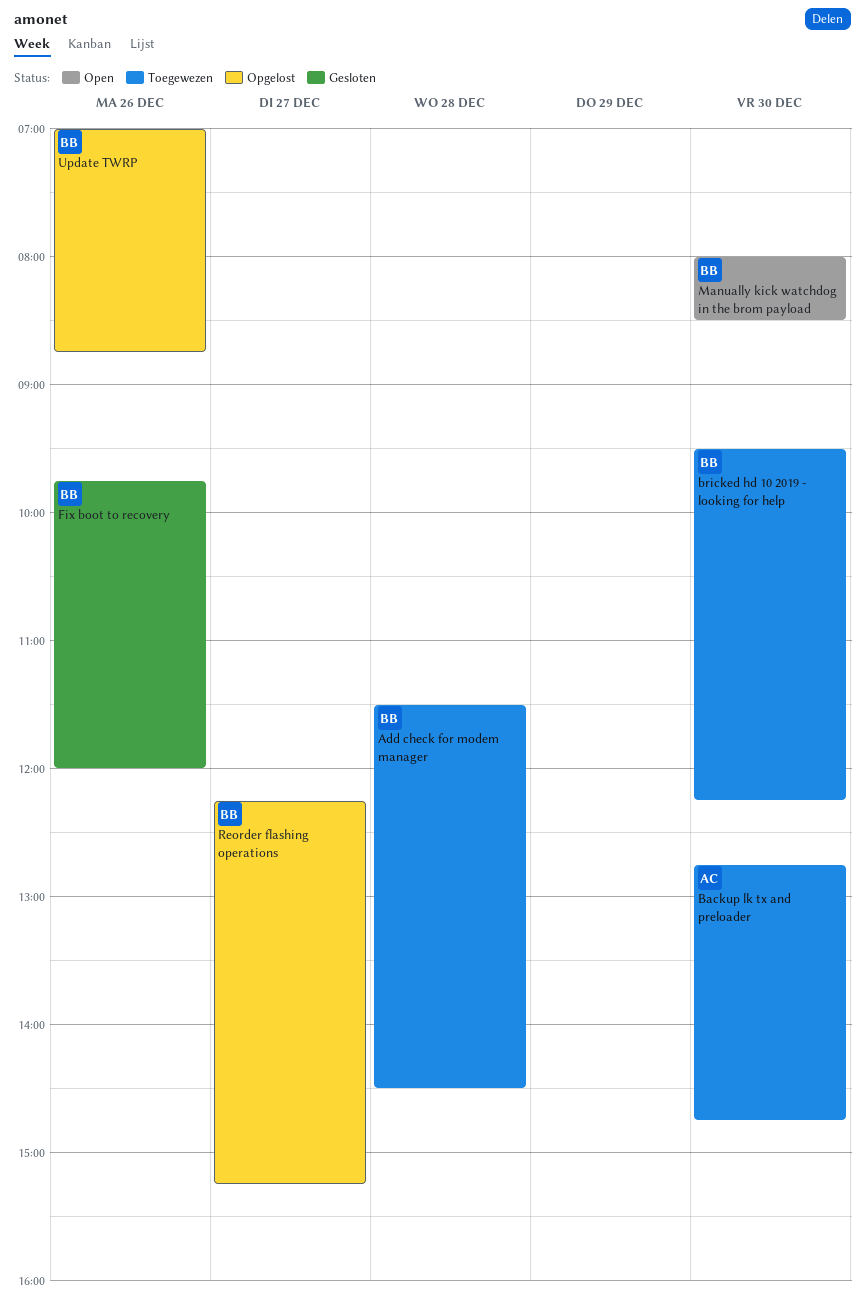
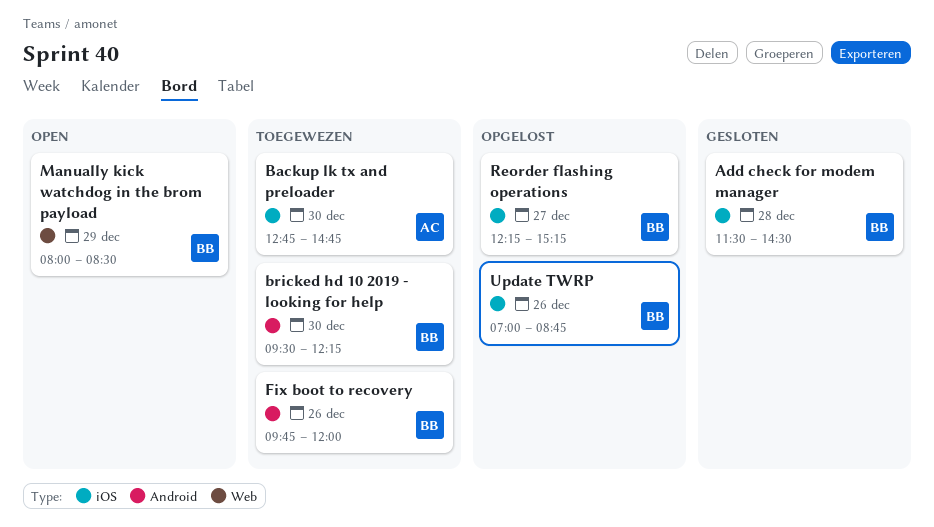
Add check for modem manager, status: Toegewezen -> Gesloten
Fix boot to recovery, status: Gesloten -> Toegewezen
Manually kick watchdog in the brom payload, day: Dec 30 -> Dec 29

